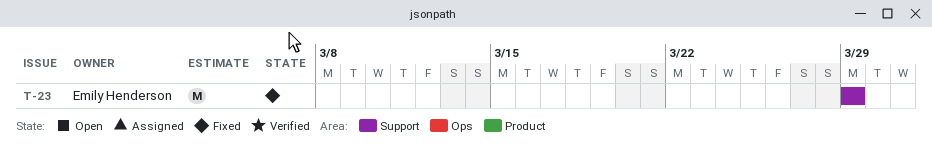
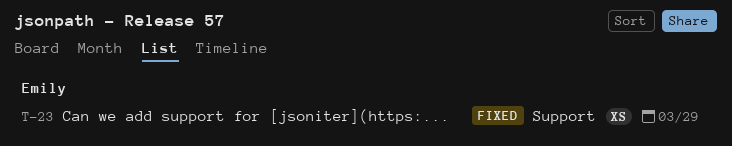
T-23, estimate: M -> XS

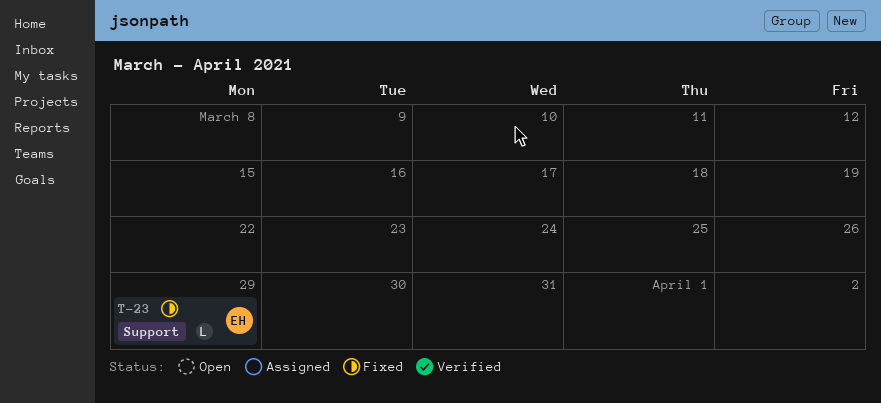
T-23, estimate: XS -> L

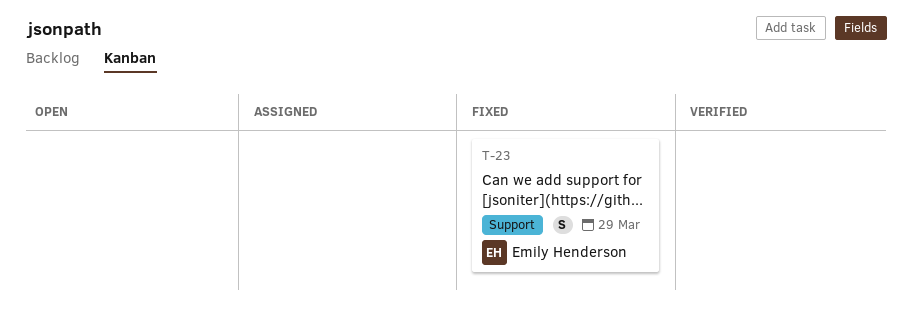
T-23, estimate: L -> S

